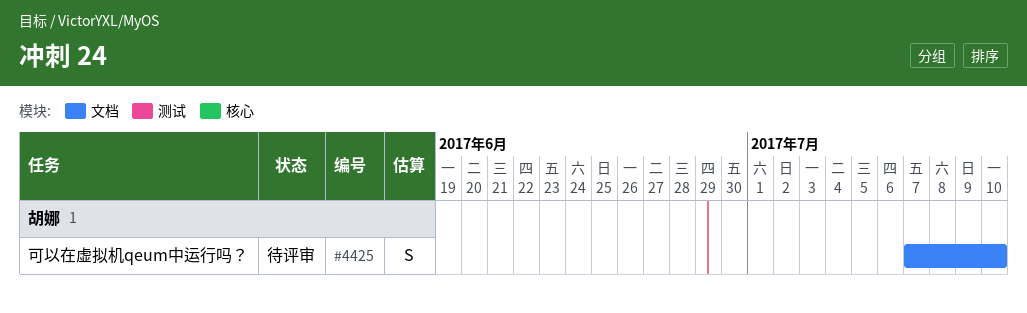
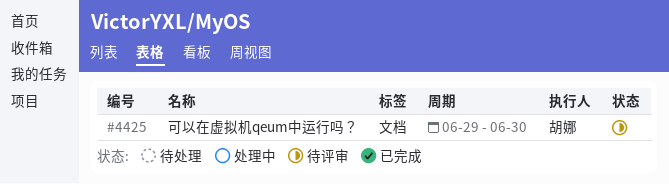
#4425, start: Jul 7 -> Jun 29
#4425, due: Jul 10 -> Jun 30

